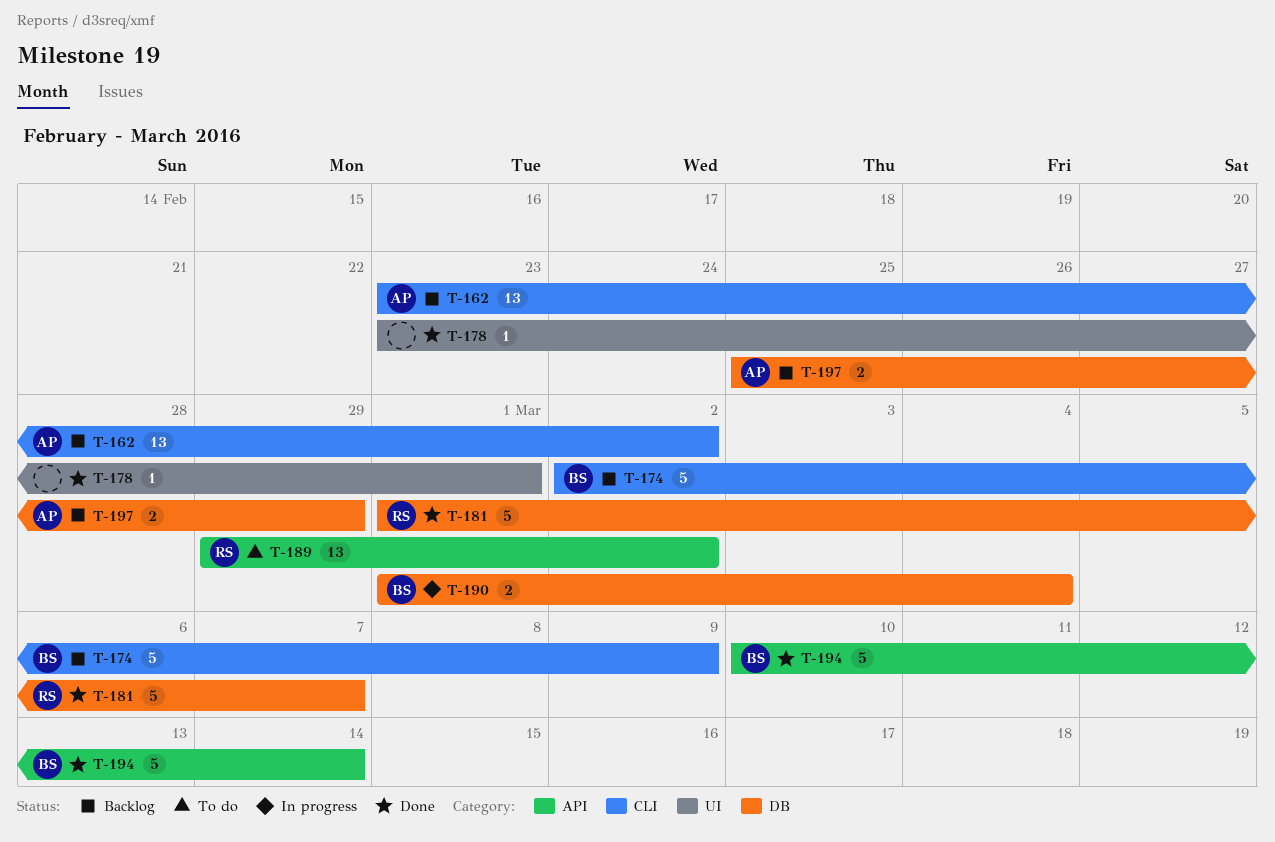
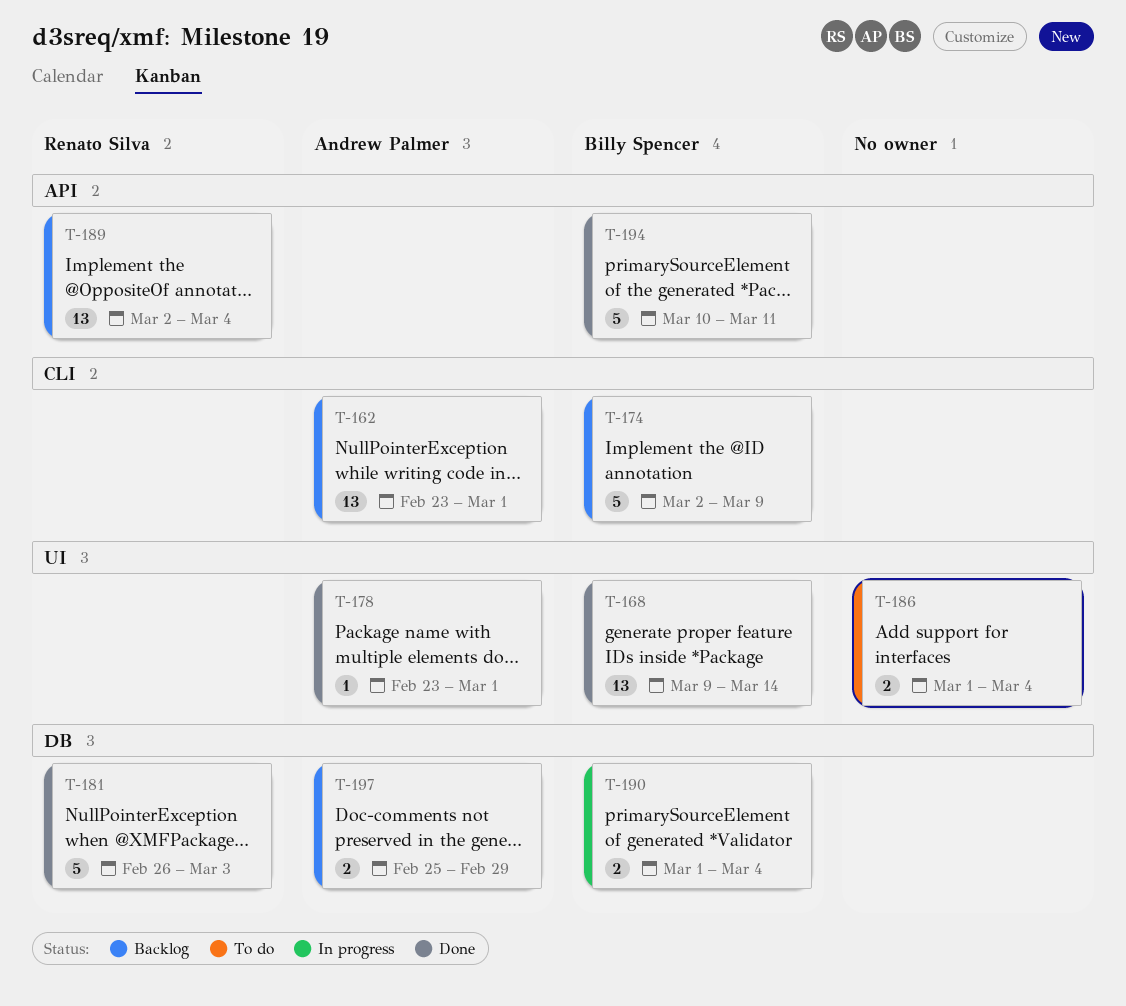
T-162, due: Mar 2 -> Mar 1
T-168: none -> present
T-178, owner: none -> Andrew Palmer
T-181, start: Mar 1 -> Feb 26
T-181, due: Mar 7 -> Mar 3
T-186: none -> present
T-189, status: To do -> Backlog
T-189, start: Feb 29 -> Mar 2
T-189, due: Mar 2 -> Mar 4
T-194, due: Mar 14 -> Mar 11

